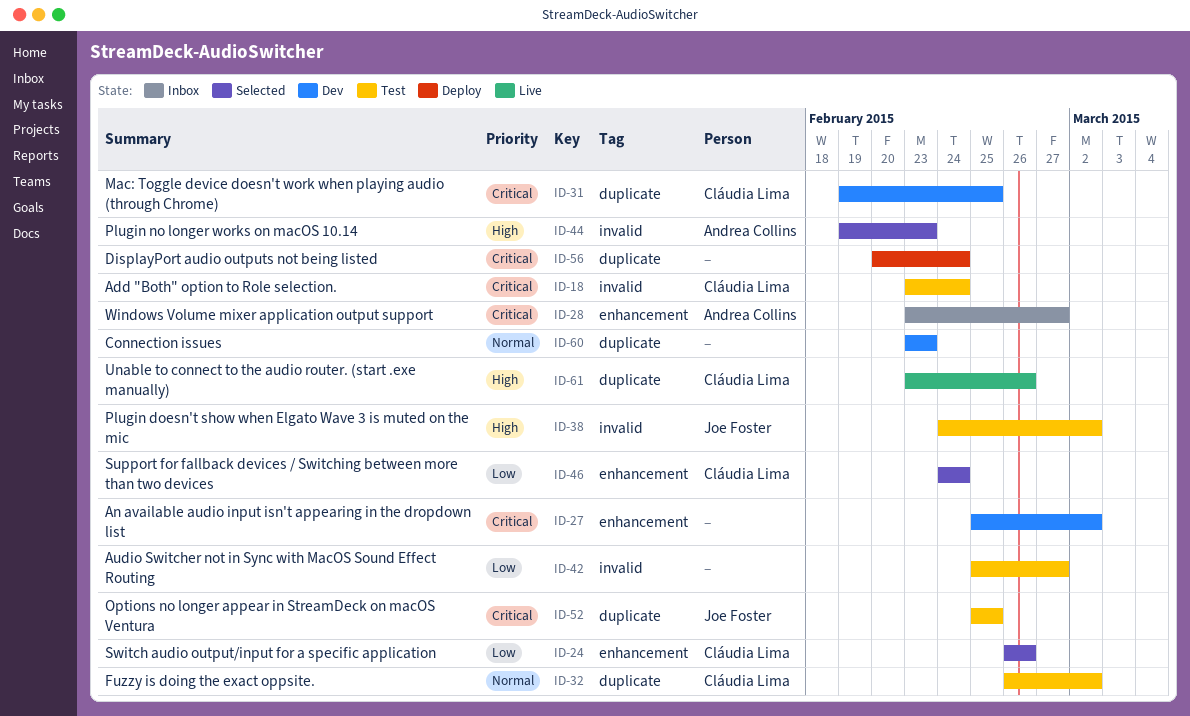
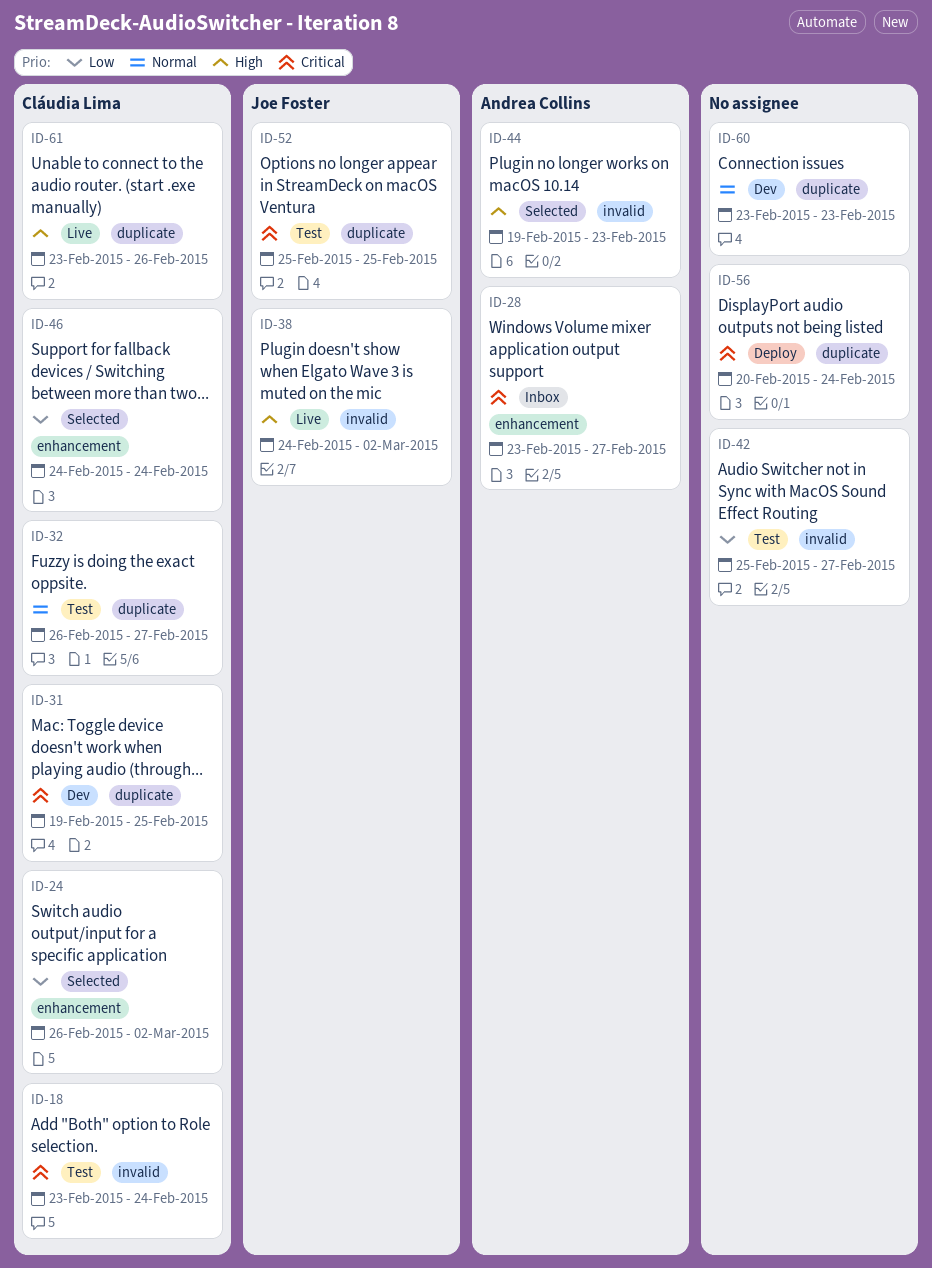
ID-24, due: Feb 26 -> Mar 2
ID-27: present -> none
ID-32, due: Mar 2 -> Feb 27
ID-38, status: Test -> Live

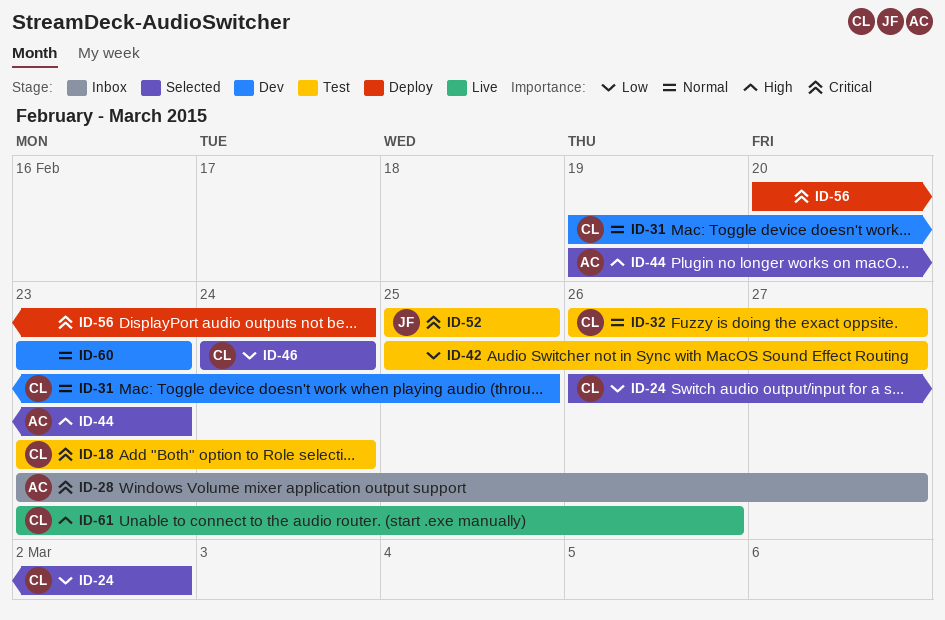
ID-31, priority: Critical -> Normal
ID-38: present -> none

